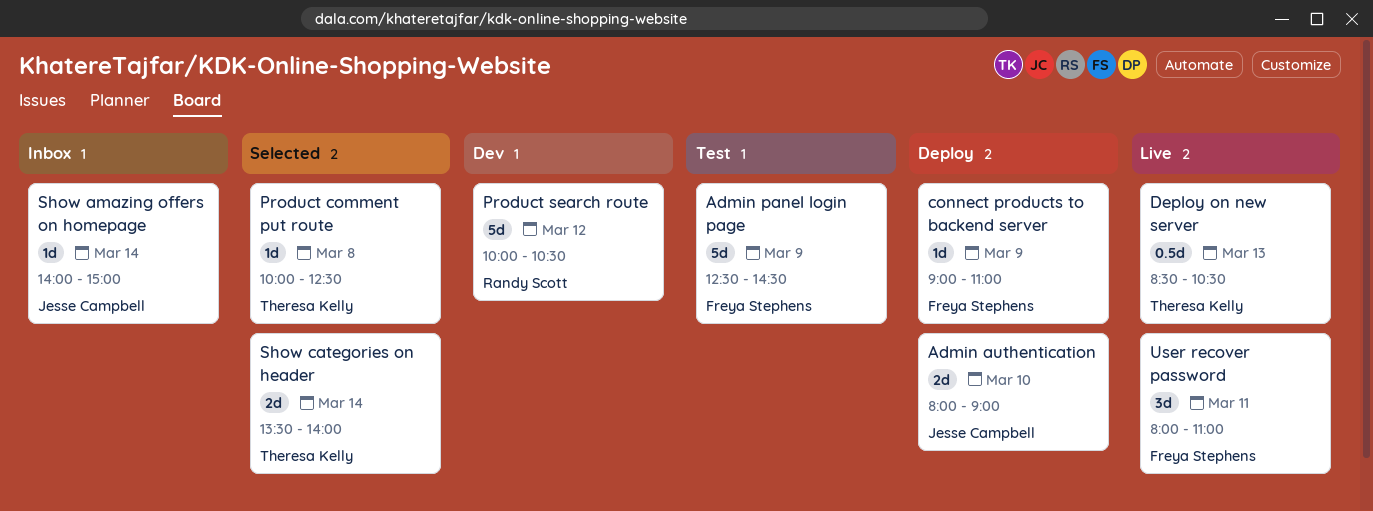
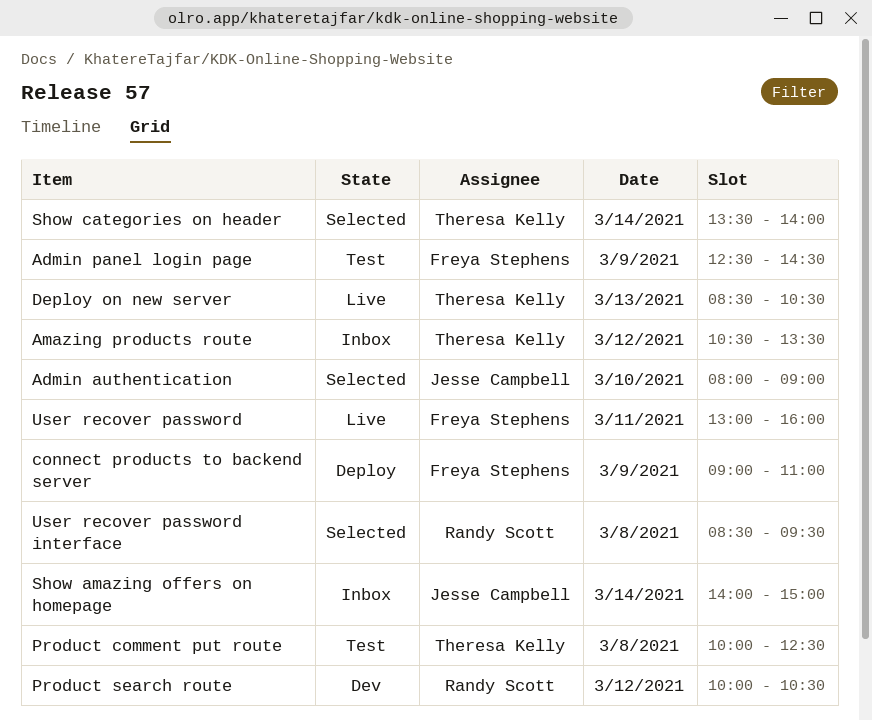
Admin authentication, status: Deploy -> Selected
Amazing products route: none -> present
Product comment put route, status: Selected -> Test
User recover password, begins: 08:00 -> 13:00
User recover password, ends: 11:00 -> 16:00
User recover password interface: none -> present

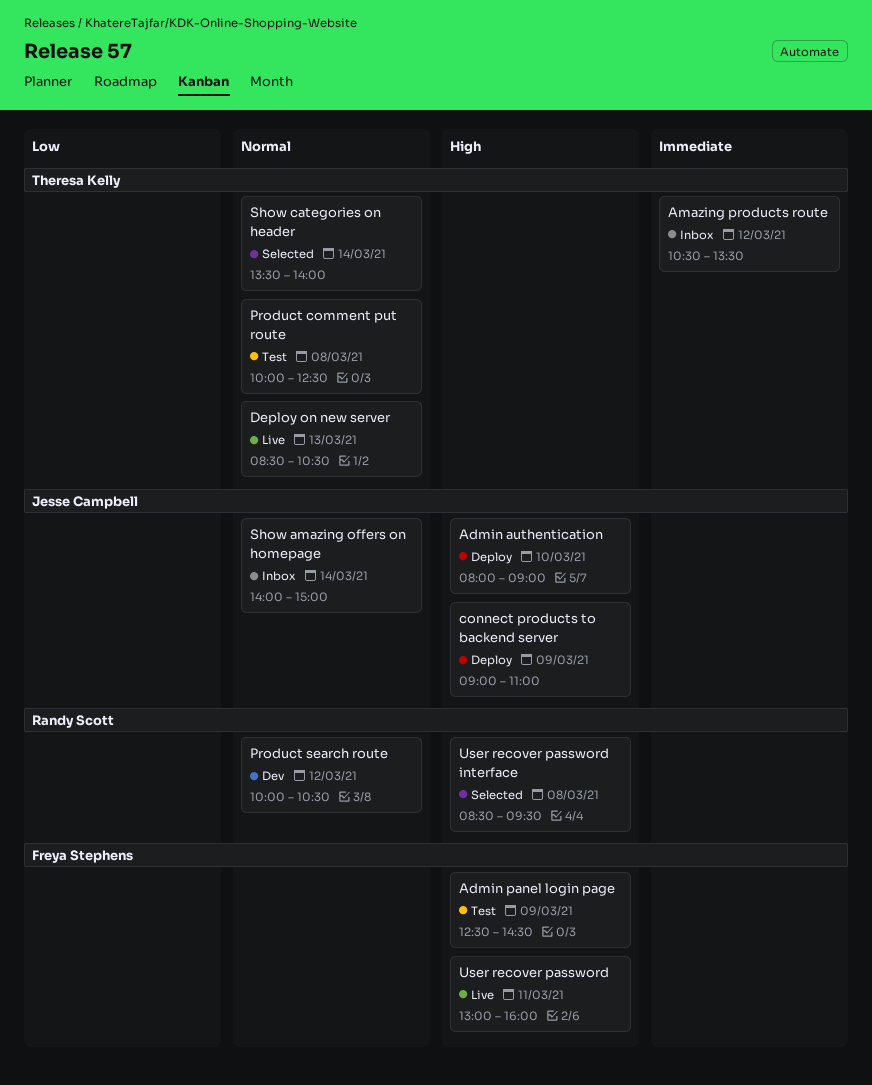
Admin authentication, status: Selected -> Deploy
connect products to backend server, owner: Freya Stephens -> Jesse Campbell

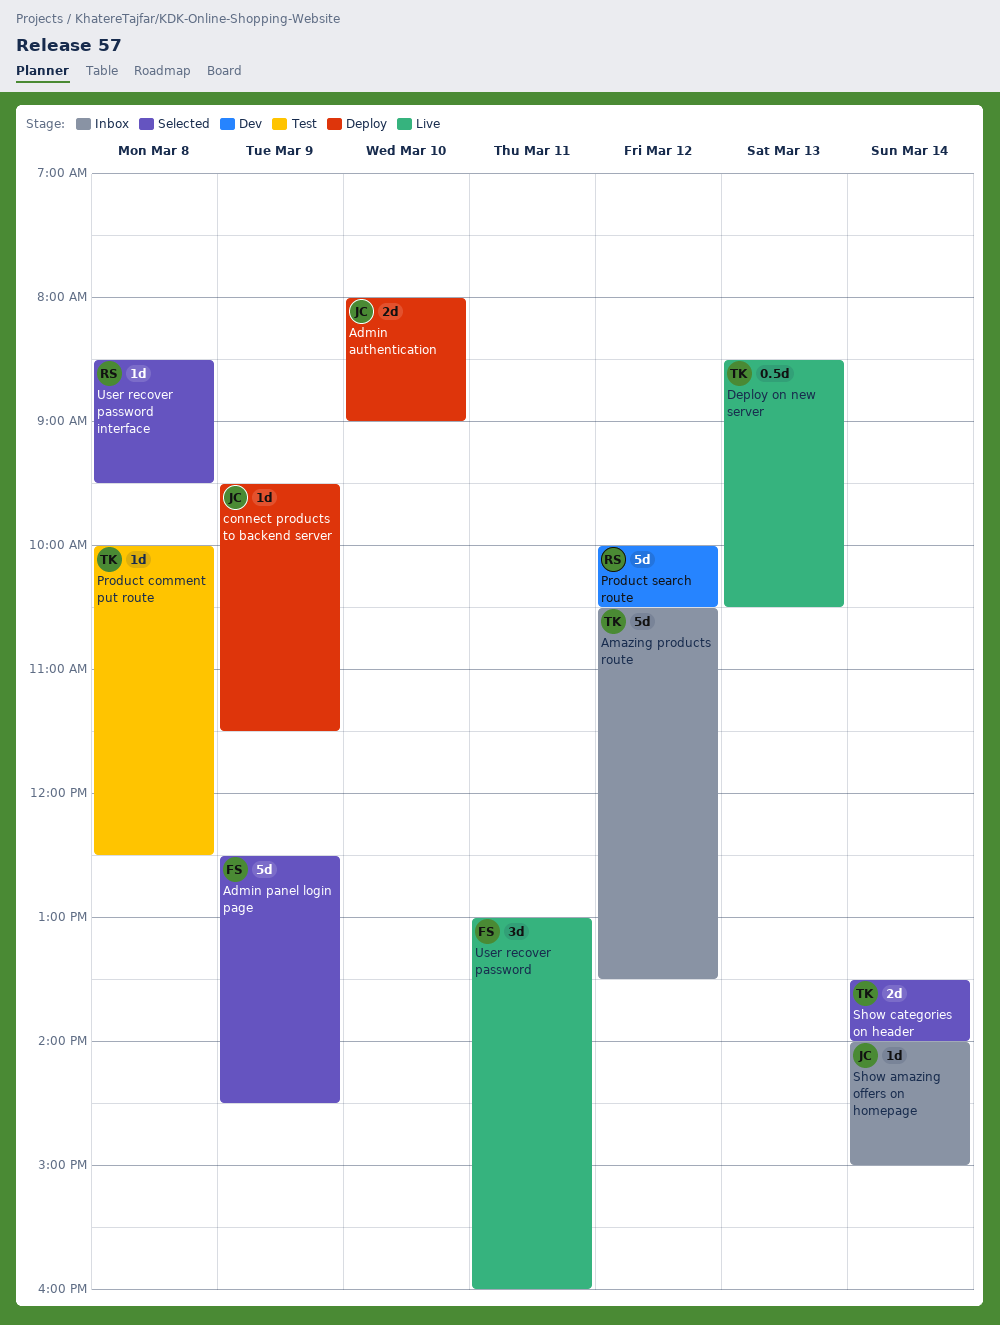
Admin panel login page, status: Test -> Selected
connect products to backend server, begins: 09:00 -> 09:30
connect products to backend server, ends: 11:00 -> 11:30

